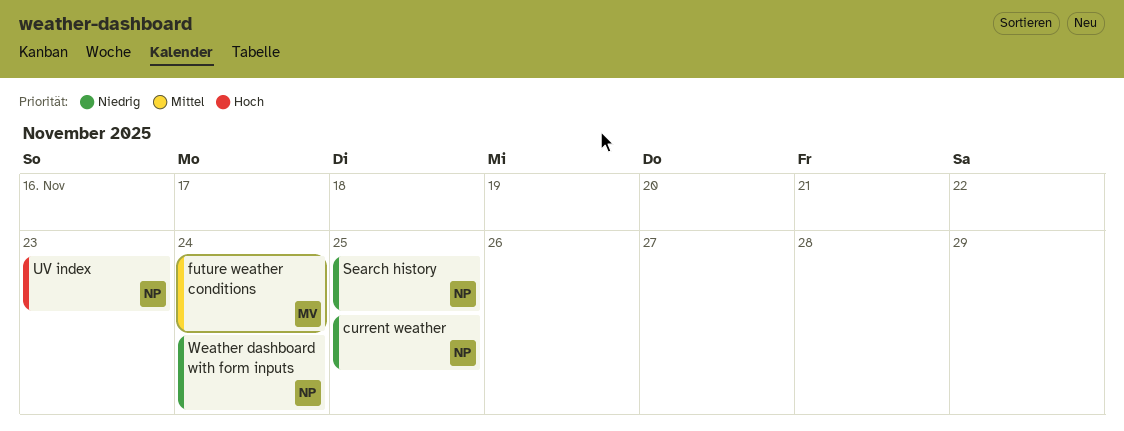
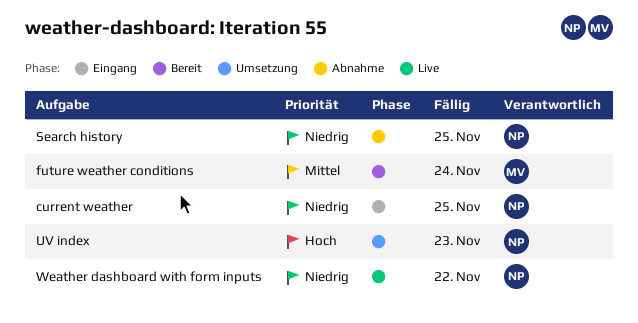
Weather dashboard with form inputs, due: Nov 24 -> Nov 22

